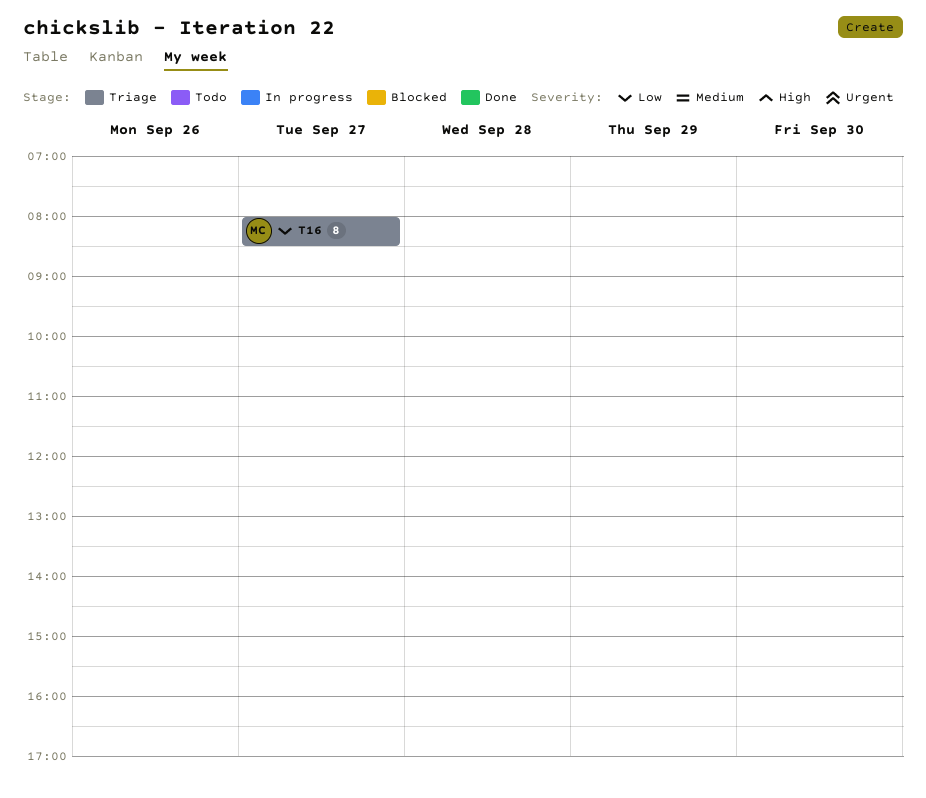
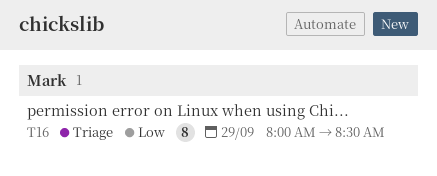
T16, day: Sep 27 -> Sep 29

